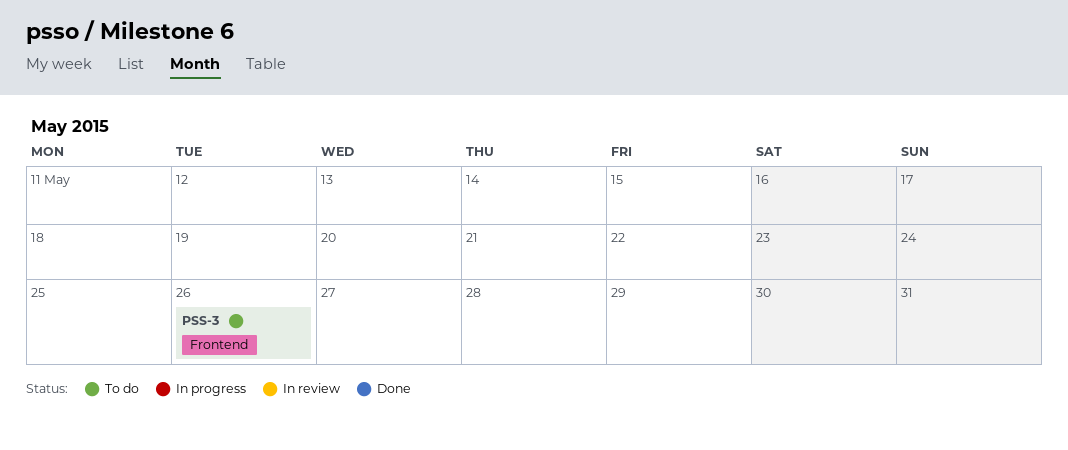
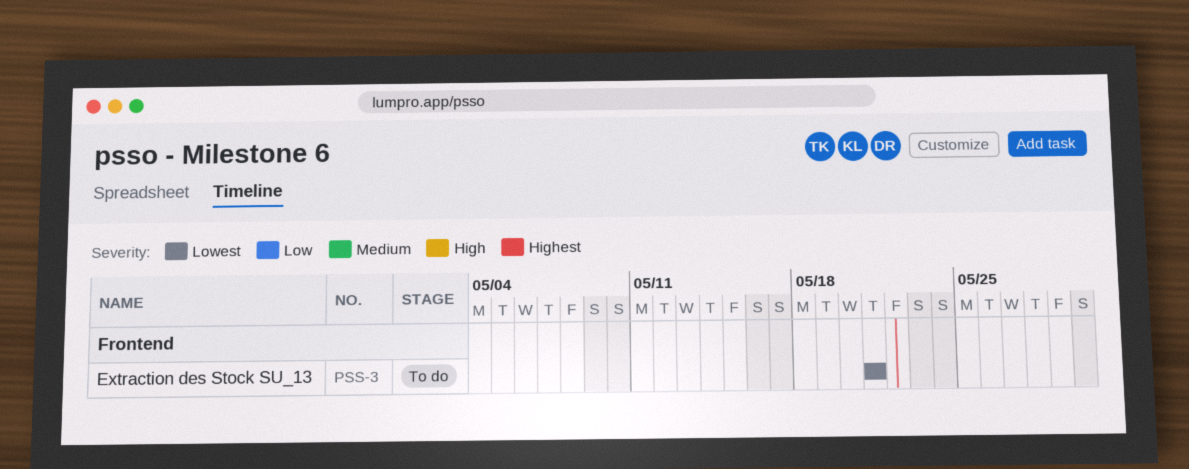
PSS-3, due: May 26 -> May 21

